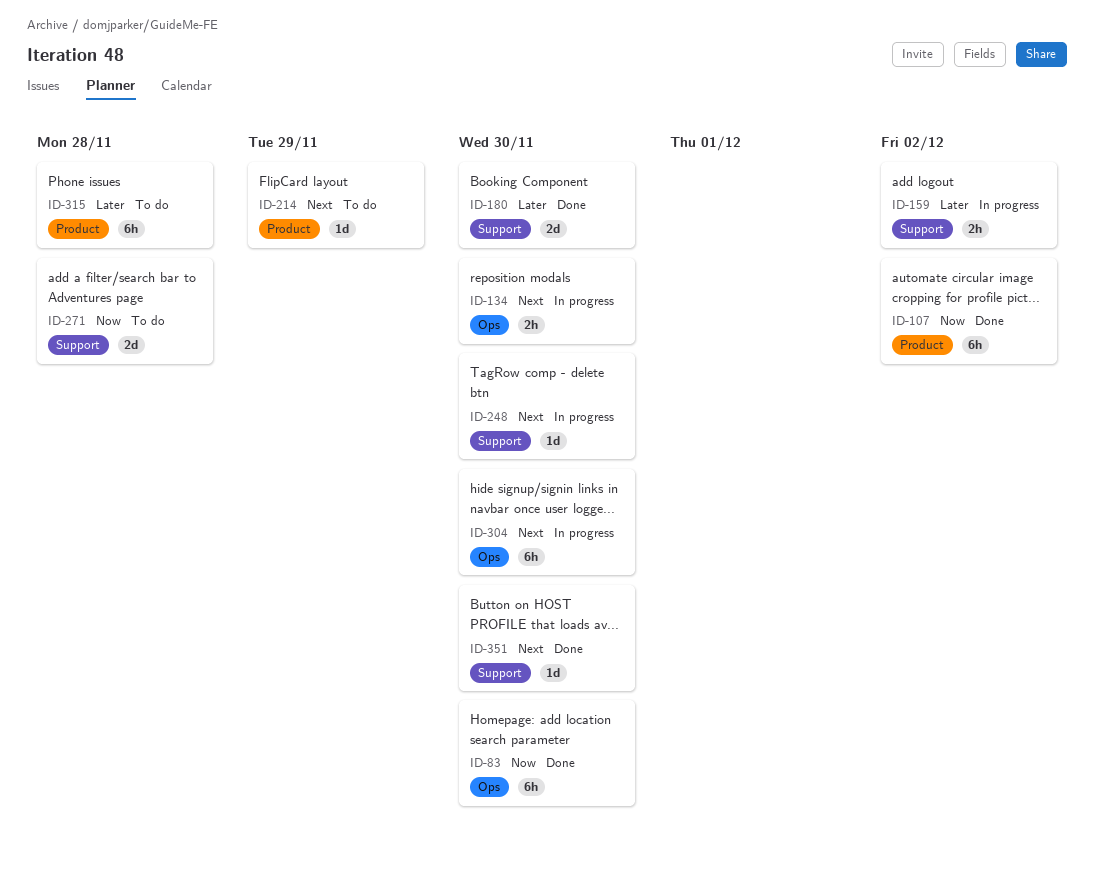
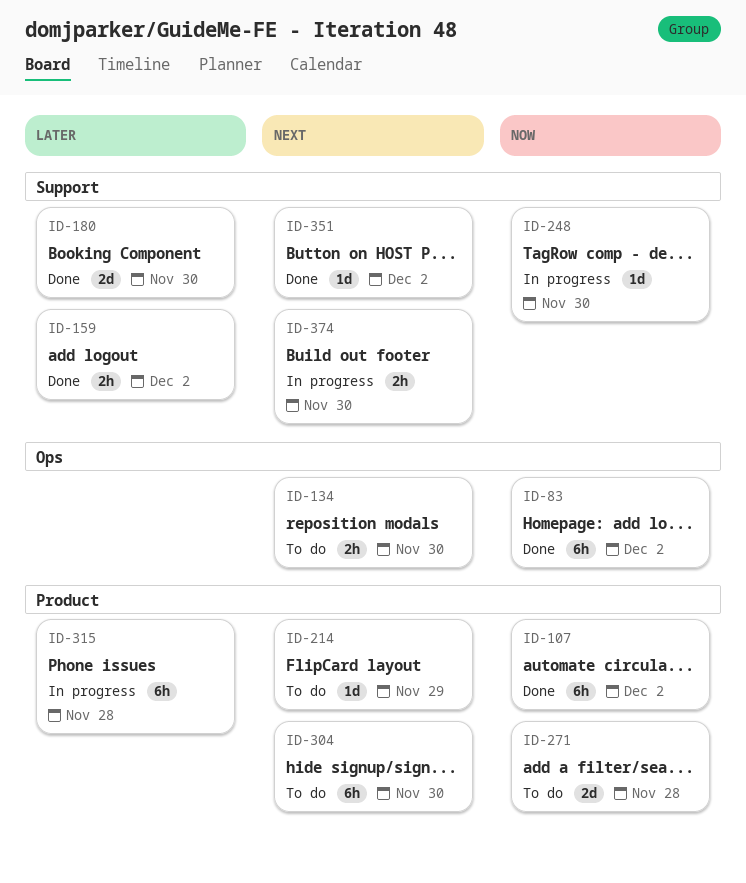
ID-83, due: Nov 30 -> Dec 2
ID-134, status: In progress -> To do
ID-159, status: In progress -> Done
ID-248, priority: Next -> Now
ID-271, label: Support -> Product
ID-304, status: In progress -> To do
ID-304, label: Ops -> Product
ID-315, status: To do -> In progress
ID-351, due: Nov 30 -> Dec 2
ID-374: none -> present

